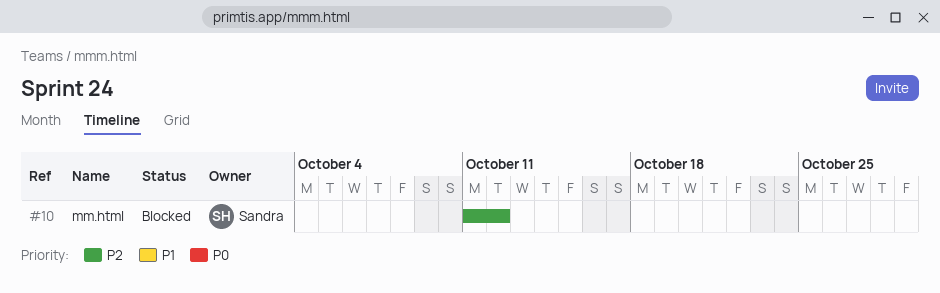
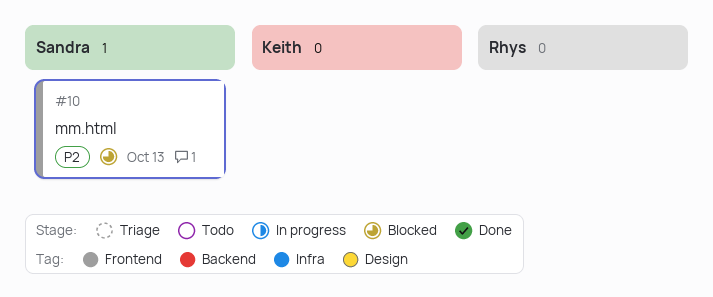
#10, due: Oct 12 -> Oct 13

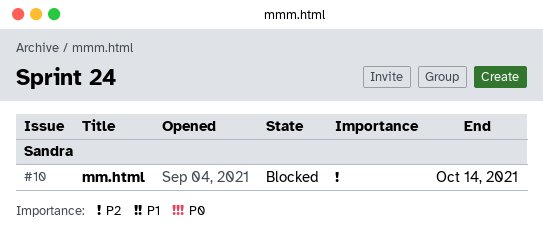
#10, due: Oct 13 -> Oct 14

